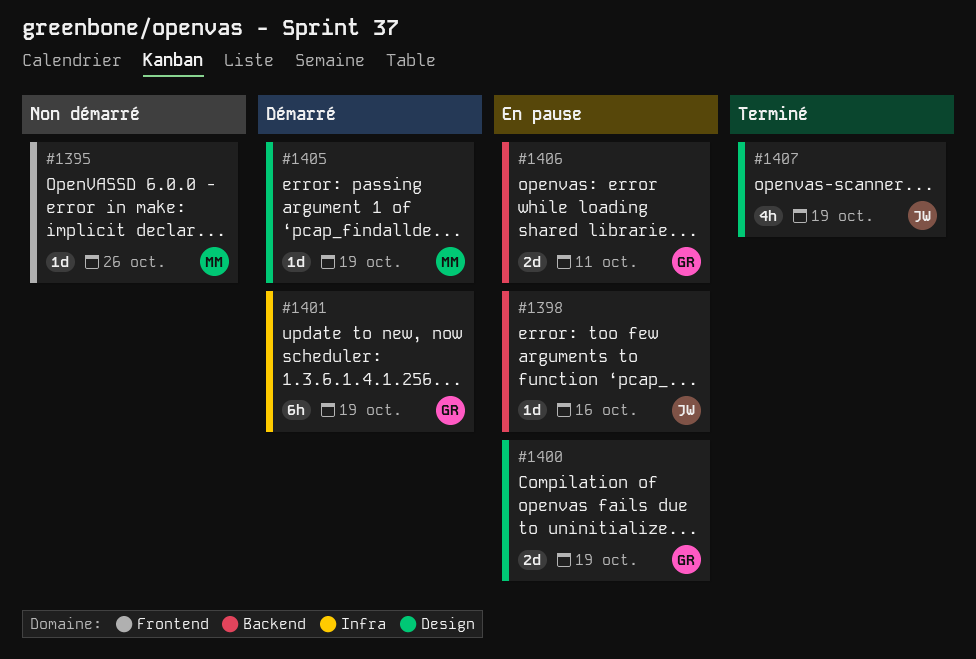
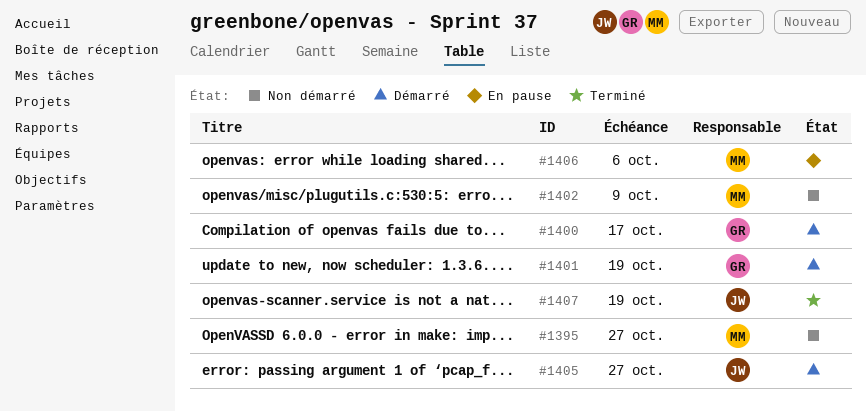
#1395, due: Oct 26 -> Oct 27
#1398: present -> none
#1400, status: En pause -> Démarré
#1400, due: Oct 19 -> Oct 17
#1402: none -> present
#1405, owner: MM -> JW
#1405, due: Oct 19 -> Oct 27
#1406, owner: GR -> MM
#1406, due: Oct 11 -> Oct 6

